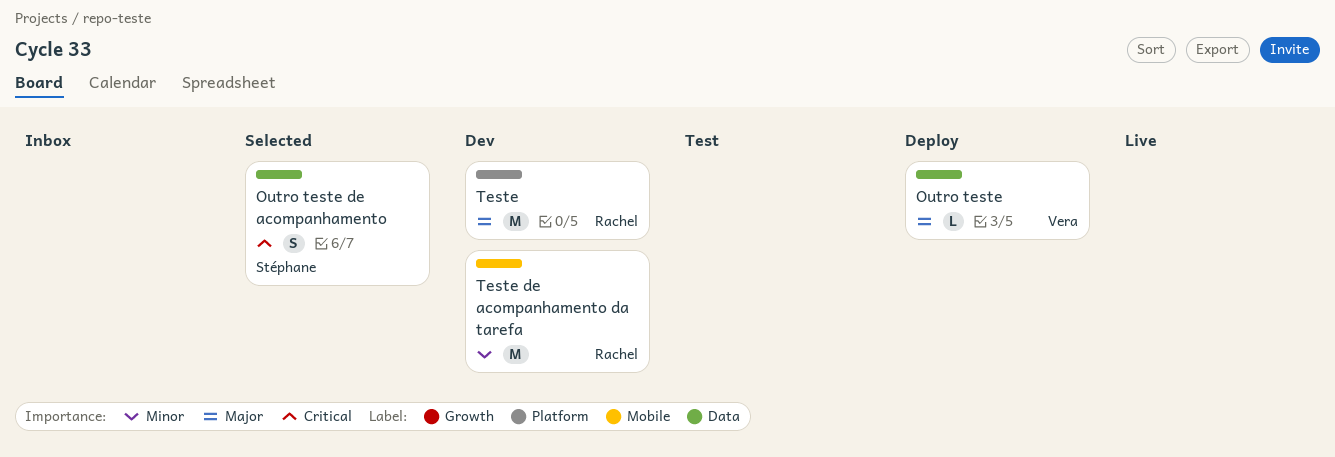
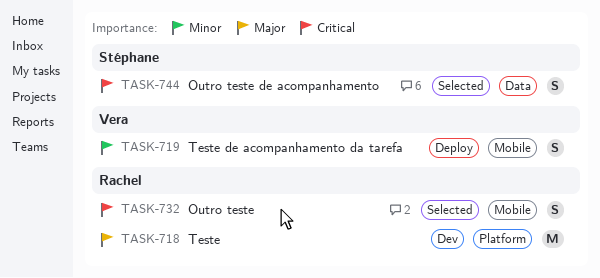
Outro teste, status: Deploy -> Selected
Outro teste, owner: Vera -> Rachel
Outro teste, priority: Major -> Critical
Outro teste, label: Data -> Mobile
Outro teste, estimate: L -> S
Teste de acompanhamento da tarefa, status: Dev -> Deploy
Teste de acompanhamento da tarefa, owner: Rachel -> Vera
Teste de acompanhamento da tarefa, estimate: M -> S

